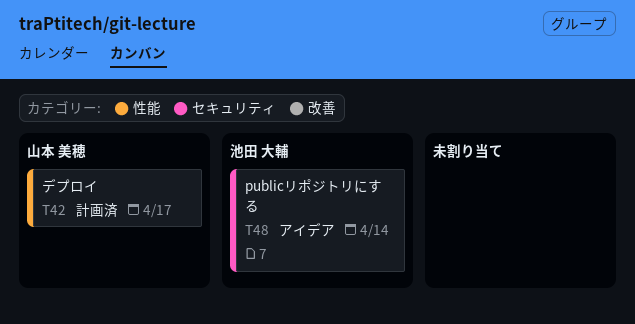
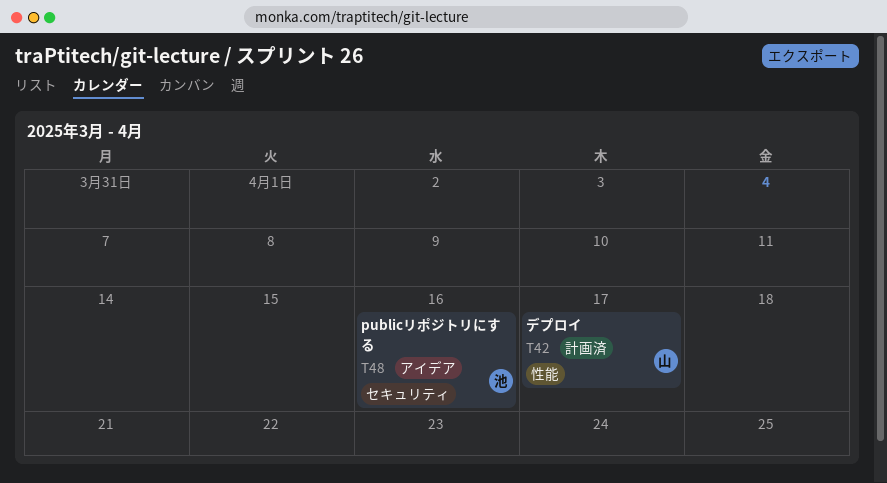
T48, due: Apr 14 -> Apr 16

